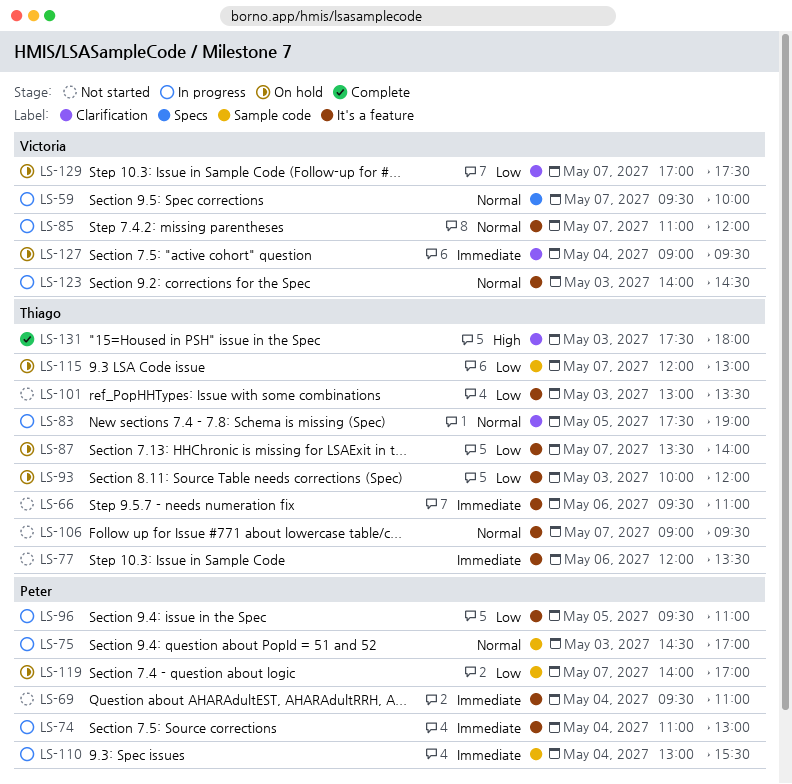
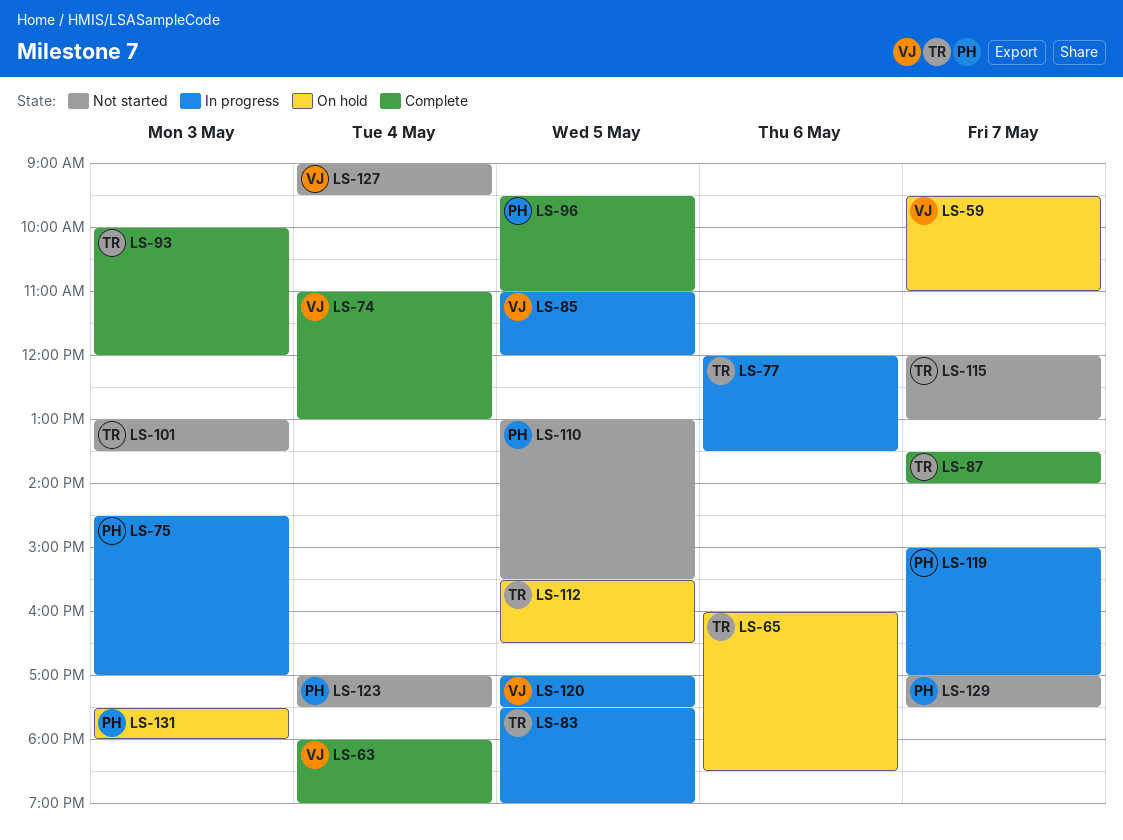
LS-59, status: In progress -> On hold
LS-59, ends: 10:00 -> 11:00
LS-63: none -> present
LS-65: none -> present
LS-66: present -> none
LS-69: present -> none
LS-74, status: In progress -> Complete
LS-74, owner: Peter -> Victoria
LS-77, status: Not started -> In progress
LS-85, day: May 7 -> May 5
LS-87, status: On hold -> Complete
LS-93, status: On hold -> Complete
LS-96, status: In progress -> Complete
LS-106: present -> none
LS-110, status: In progress -> Not started
LS-110, day: May 4 -> May 5
LS-112: none -> present
LS-115, status: On hold -> Not started
LS-119, status: On hold -> In progress
LS-119, begins: 14:00 -> 15:00
LS-120: none -> present
LS-123, status: In progress -> Not started
LS-123, owner: Victoria -> Peter
LS-123, day: May 3 -> May 4
LS-123, begins: 14:00 -> 17:00
LS-123, ends: 14:30 -> 17:30
LS-127, status: On hold -> Not started
LS-129, status: On hold -> Not started
LS-129, owner: Victoria -> Peter
LS-131, status: Complete -> On hold
LS-131, owner: Thiago -> Peter

